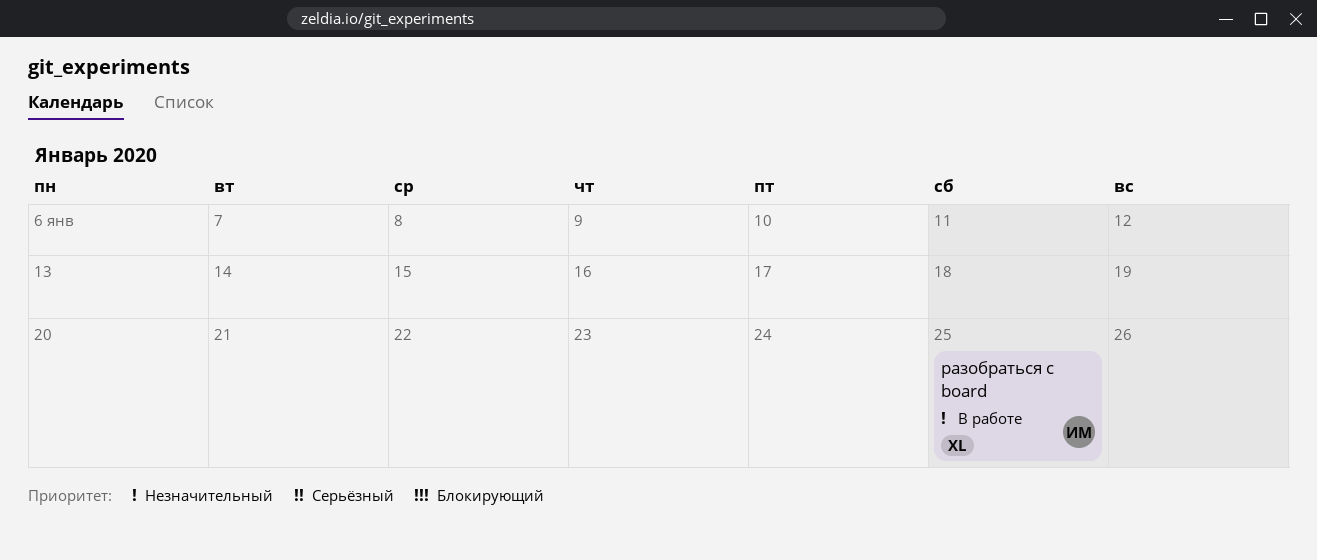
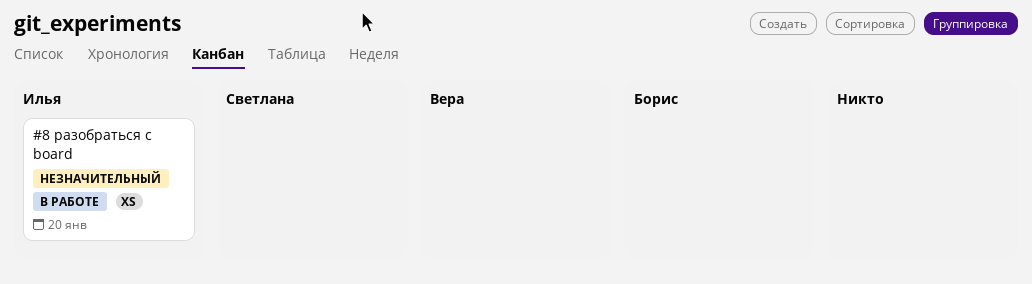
разобраться с board, estimate: XL -> XS
разобраться с board, due: Jan 25 -> Jan 20

